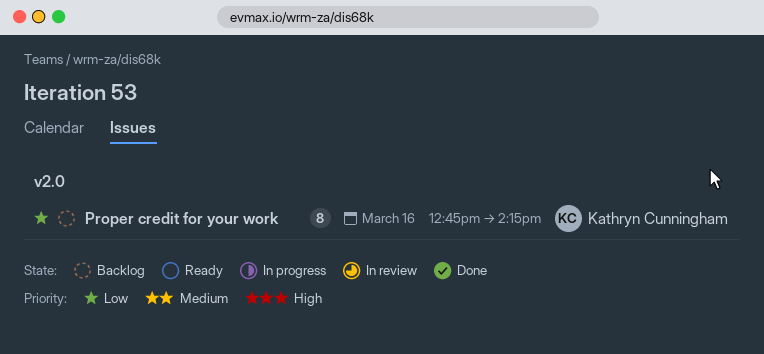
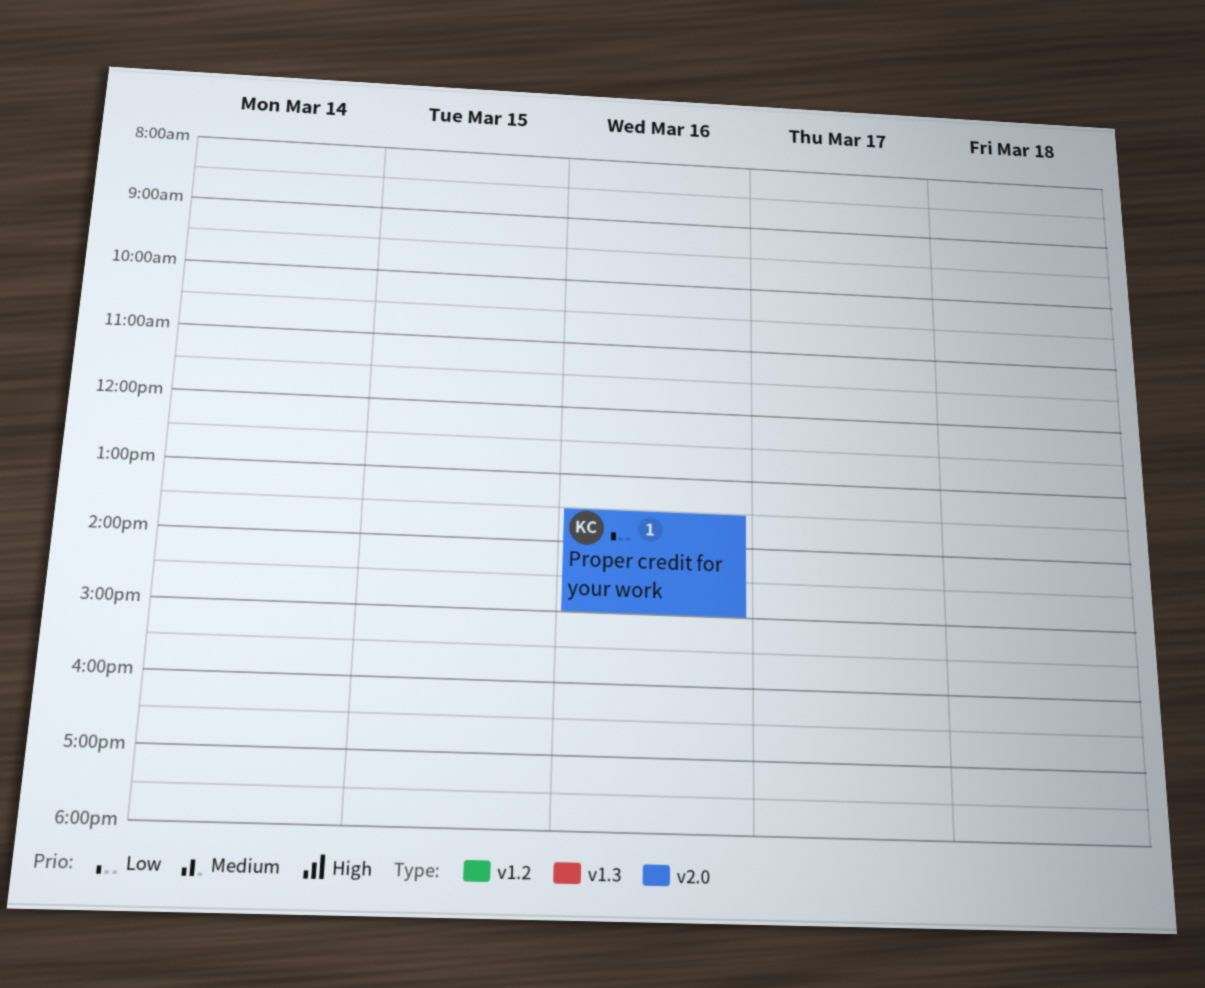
Proper credit for your work, estimate: 8 -> 1
Proper credit for your work, begins: 12:45 -> 13:30
Proper credit for your work, ends: 14:15 -> 15:00

